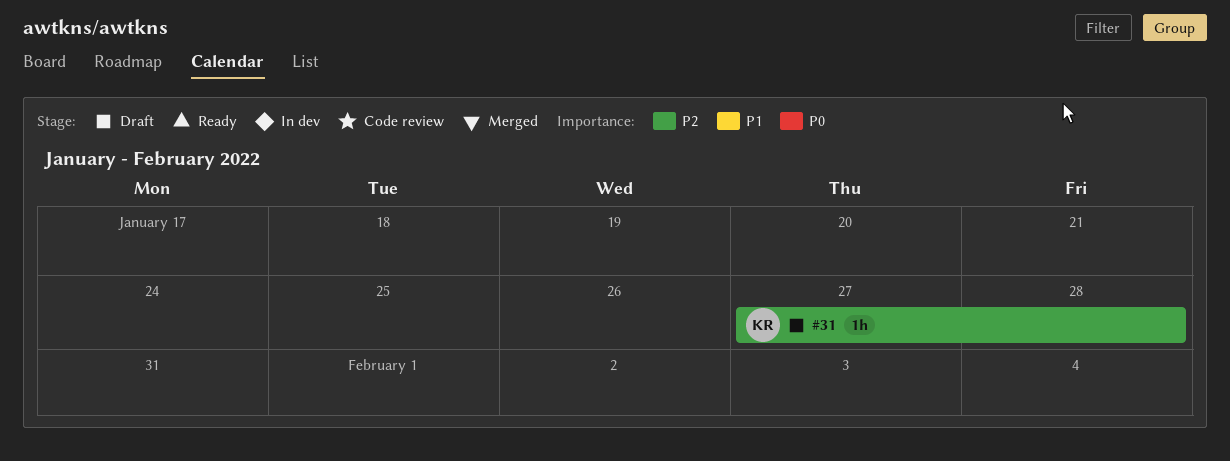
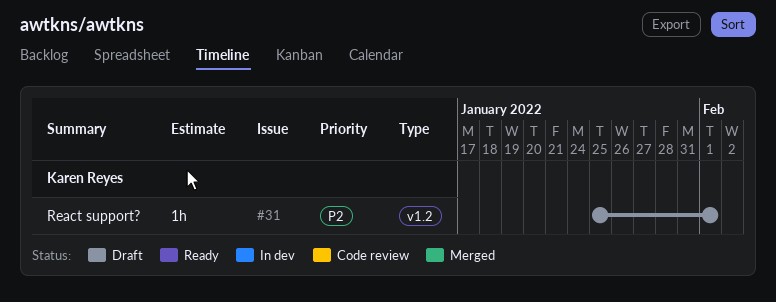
#31, start: Jan 27 -> Jan 25
#31, due: Jan 28 -> Feb 1

